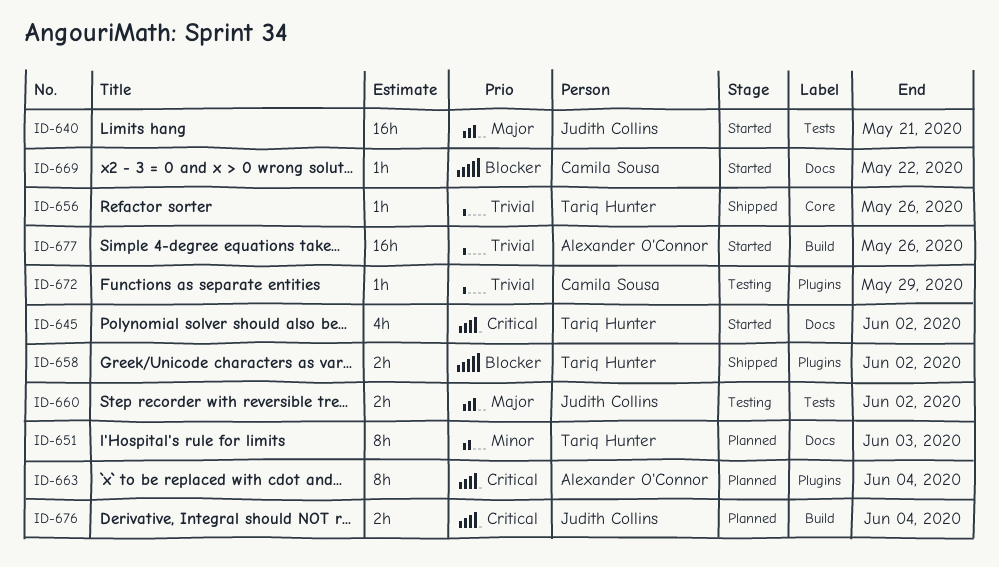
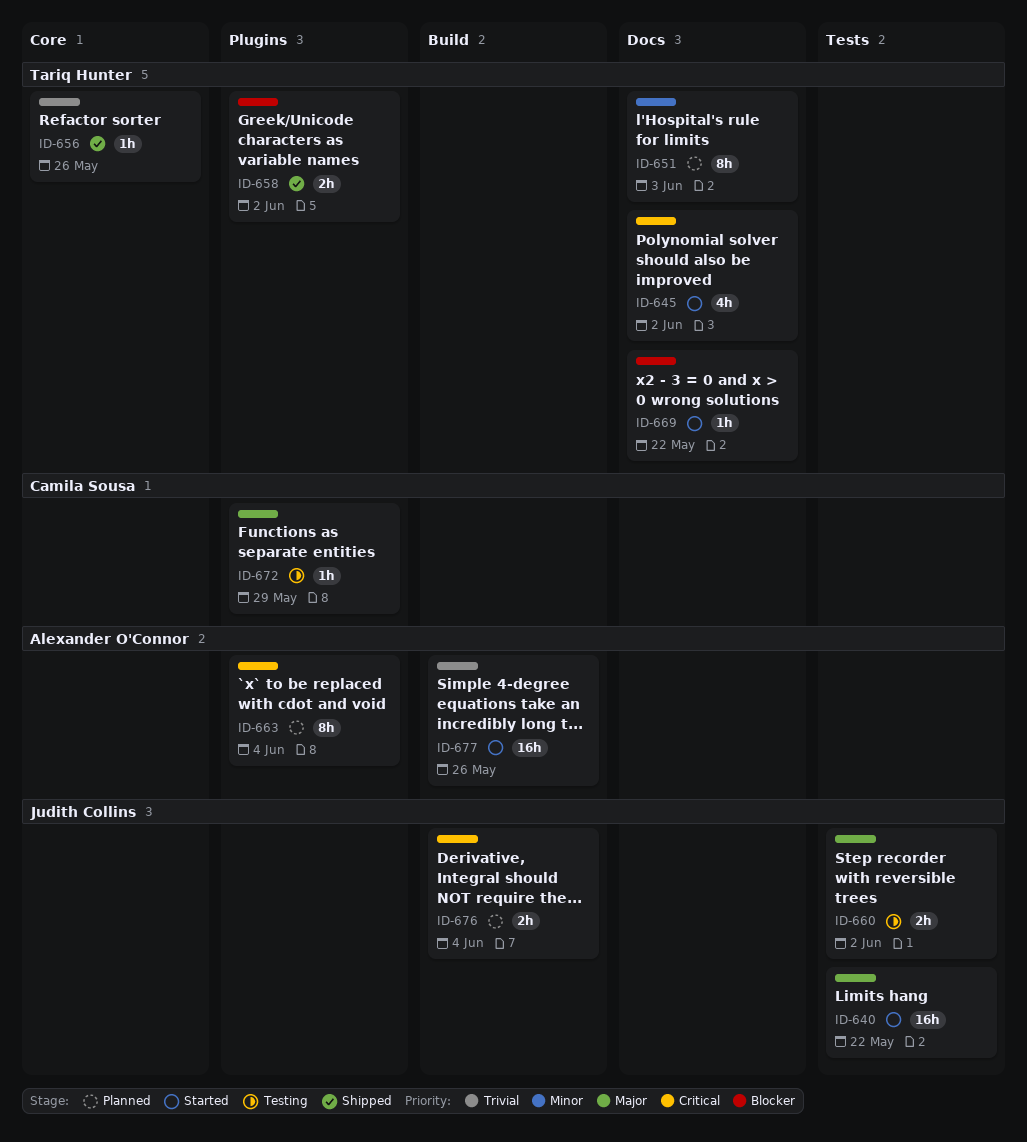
ID-640, due: May 21 -> May 22
ID-669, owner: Camila Sousa -> Tariq Hunter
ID-672, priority: Trivial -> Major

